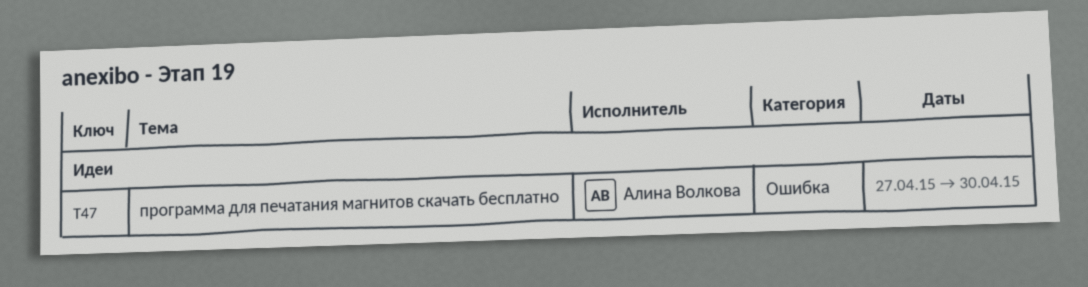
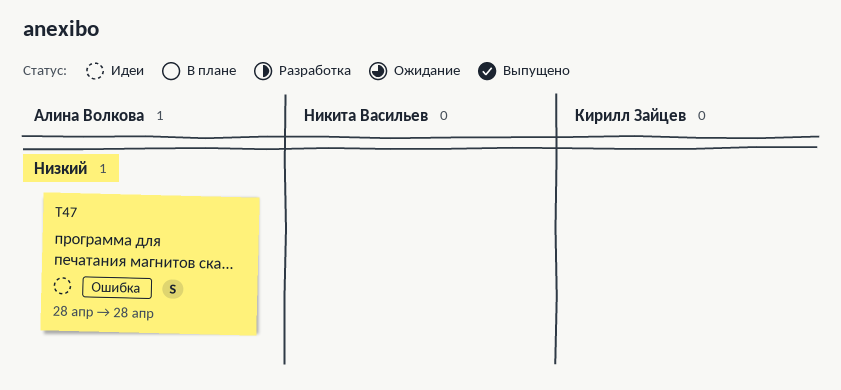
T47, start: Apr 27 -> Apr 28
T47, due: Apr 30 -> Apr 28

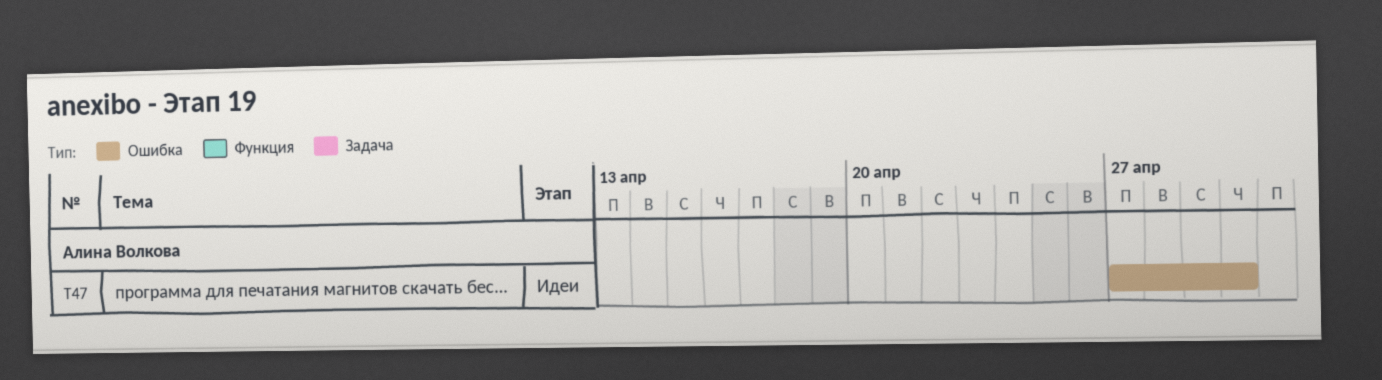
T47, start: Apr 28 -> Apr 27
T47, due: Apr 28 -> Apr 30

